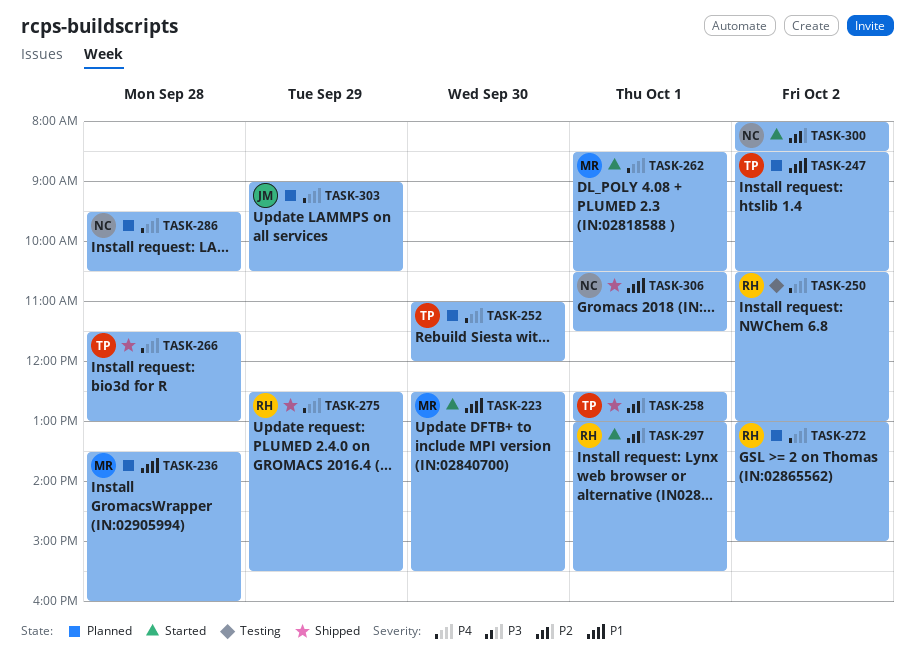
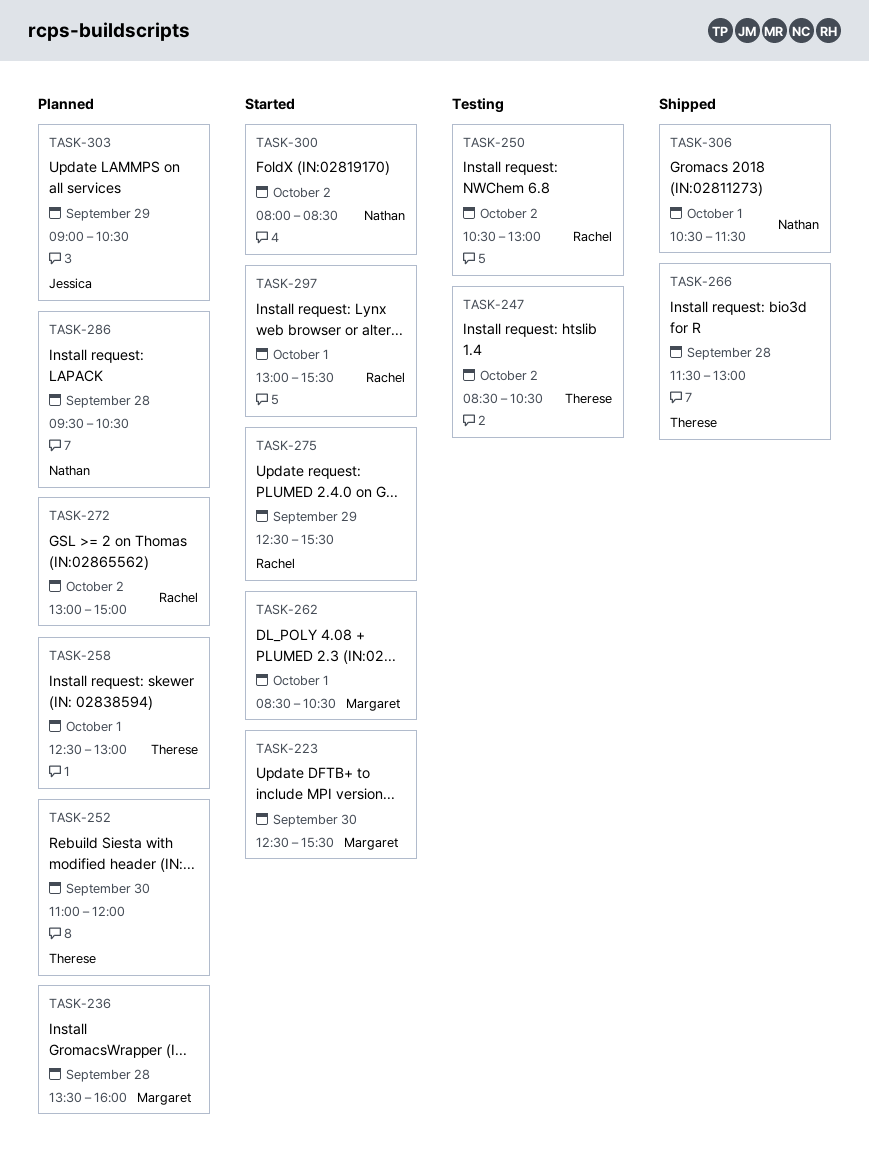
TASK-247, status: Planned -> Testing
TASK-258, status: Shipped -> Planned
TASK-275, status: Shipped -> Started

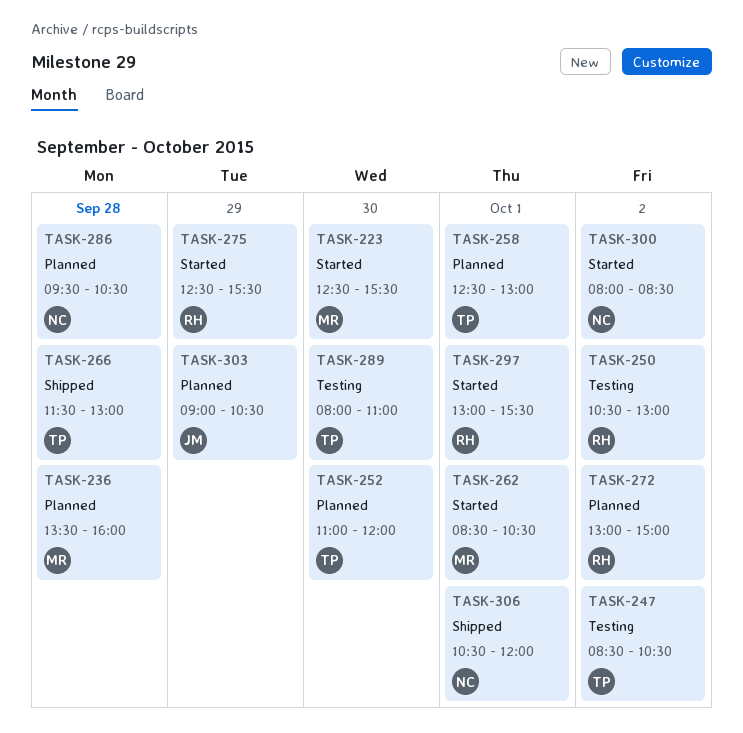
TASK-289: none -> present
TASK-306, ends: 11:30 -> 12:00

